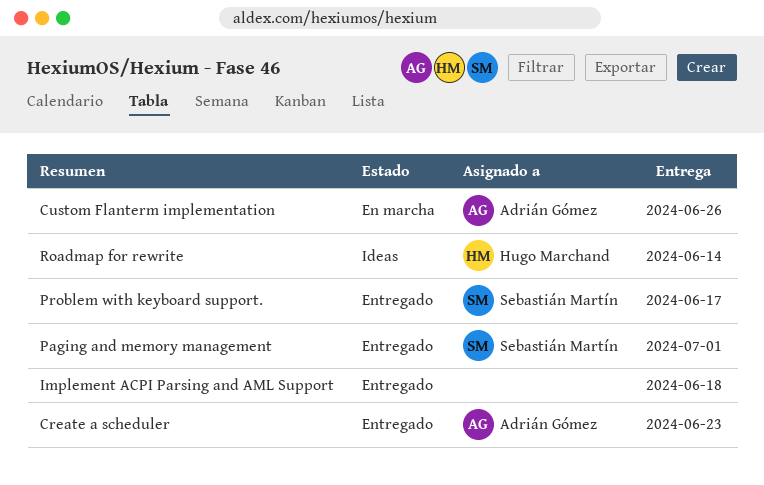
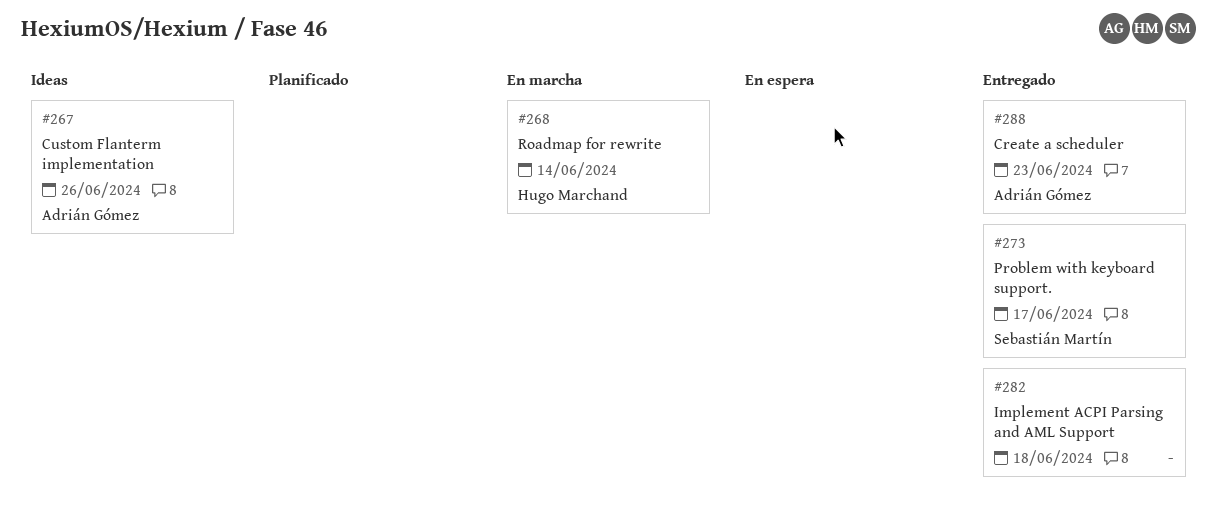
Custom Flanterm implementation, status: En marcha -> Ideas
Paging and memory management: present -> none
Roadmap for rewrite, status: Ideas -> En marcha

